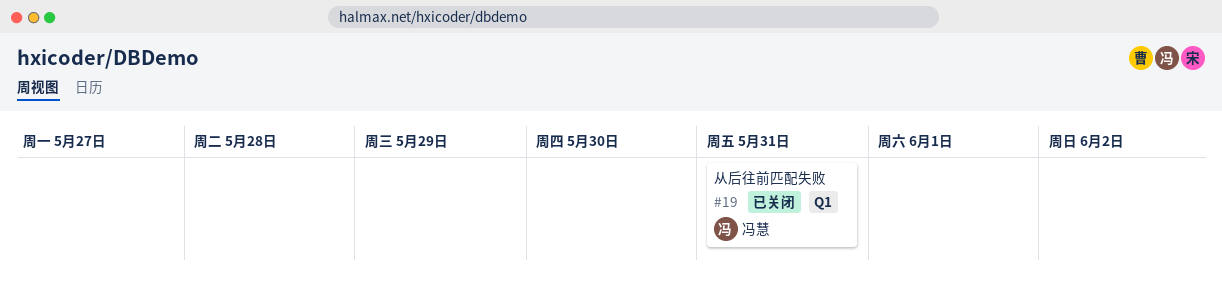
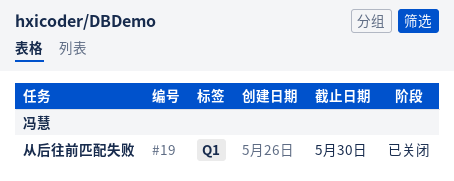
#19, due: May 31 -> May 30

